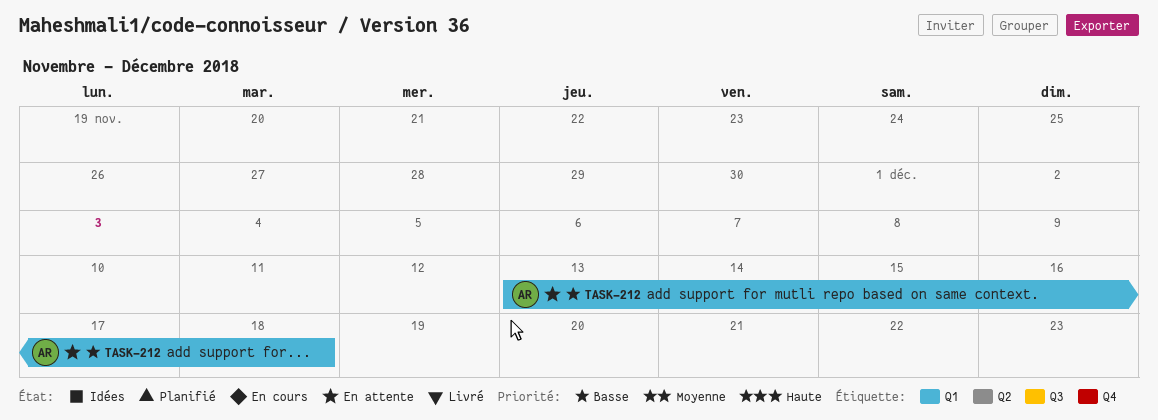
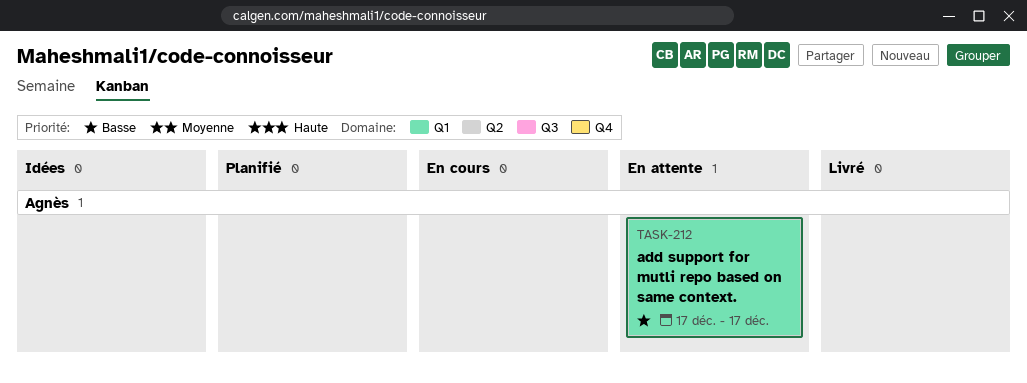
TASK-212, start: Dec 13 -> Dec 17
TASK-212, due: Dec 18 -> Dec 17

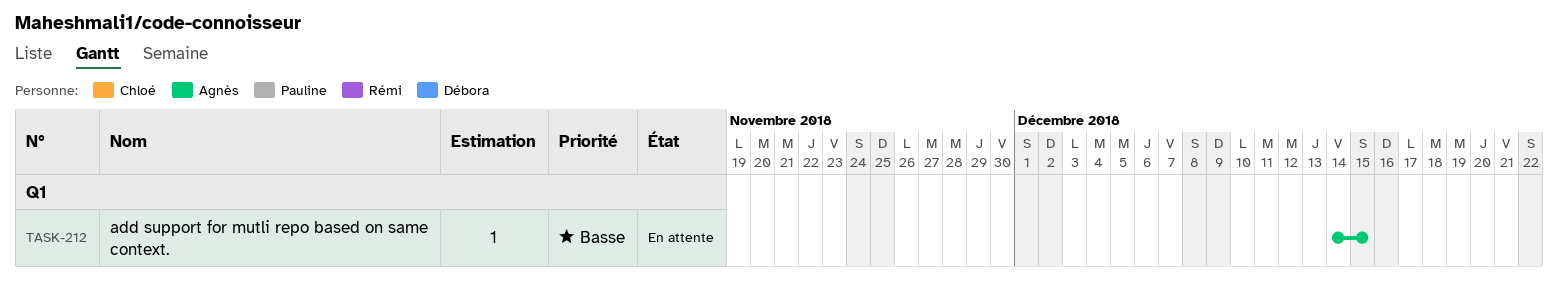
TASK-212, start: Dec 17 -> Dec 14
TASK-212, due: Dec 17 -> Dec 15

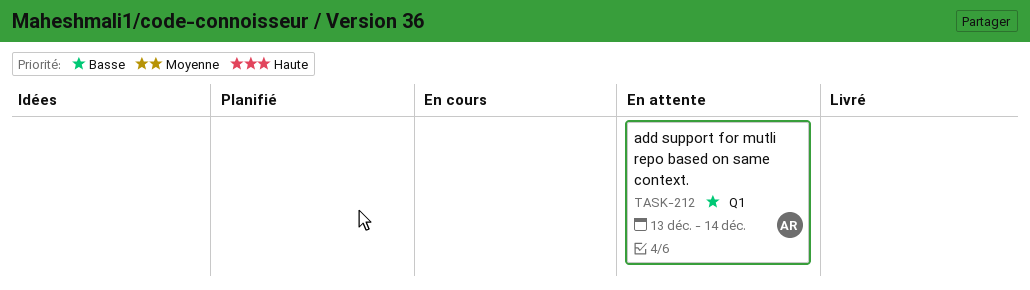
TASK-212, start: Dec 14 -> Dec 13
TASK-212, due: Dec 15 -> Dec 14

